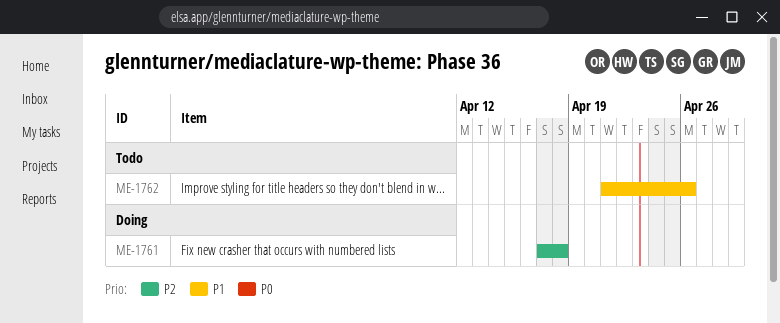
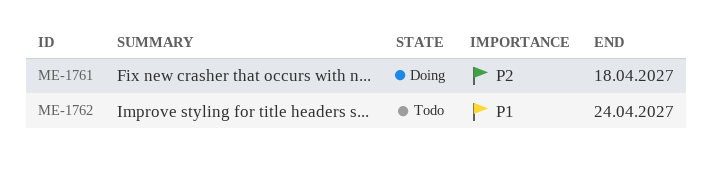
ME-1762, due: Apr 26 -> Apr 24

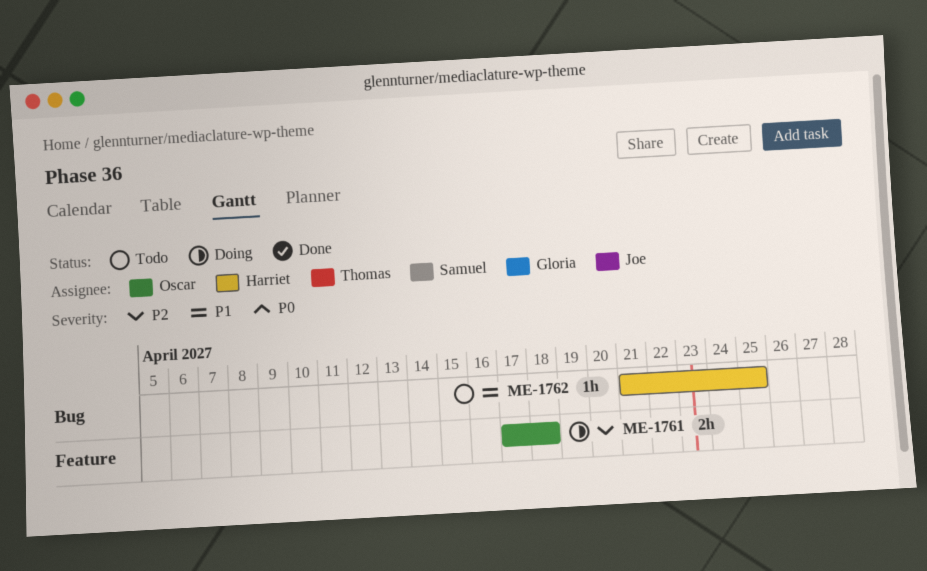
ME-1762, due: Apr 24 -> Apr 25

